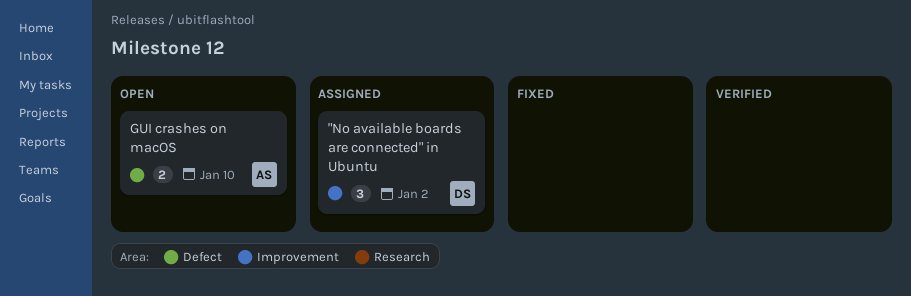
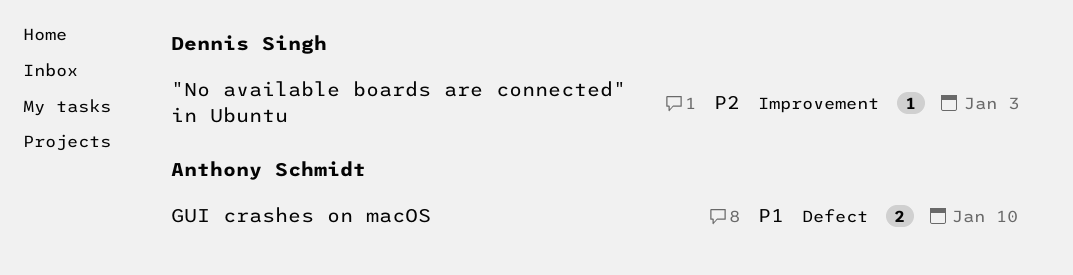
"No available boards are connected" in Ubuntu, estimate: 3 -> 1
"No available boards are connected" in Ubuntu, due: Jan 2 -> Jan 3

